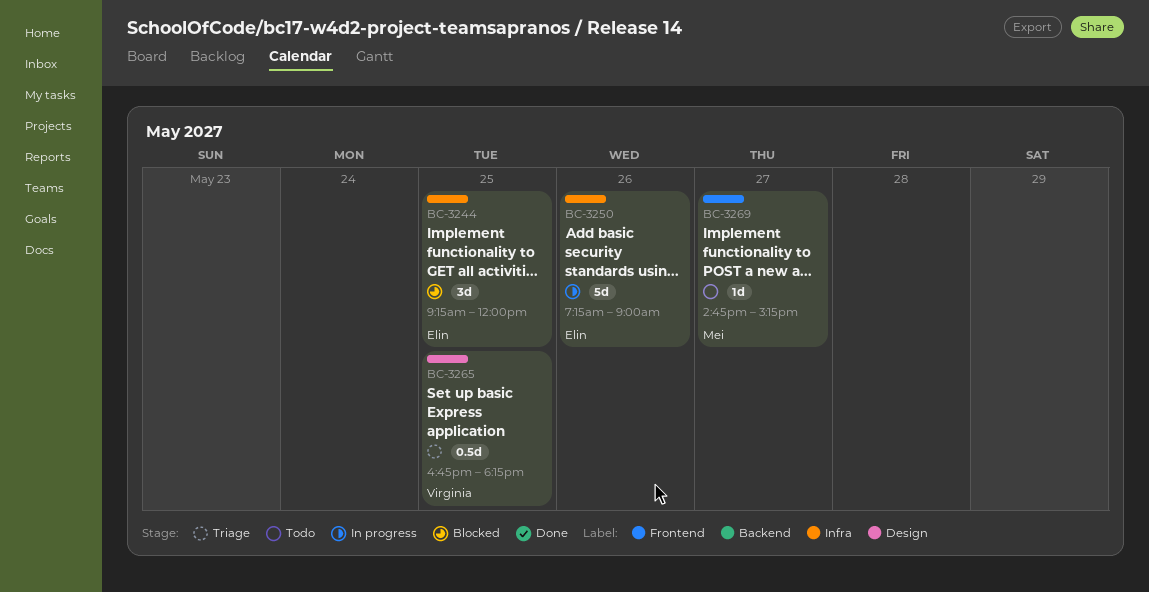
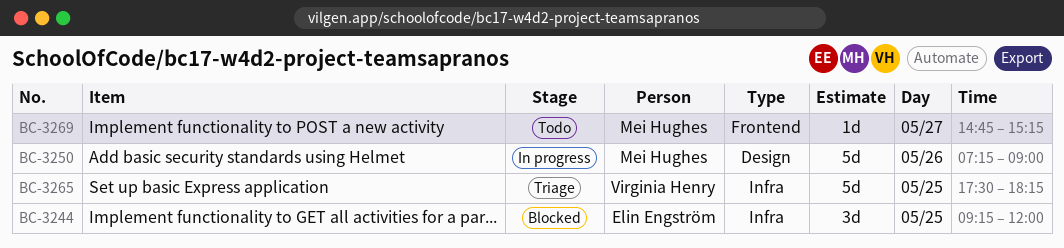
BC-3250, owner: Elin Engström -> Mei Hughes
BC-3250, label: Infra -> Design
BC-3265, label: Design -> Infra
BC-3265, estimate: 0.5d -> 5d
BC-3265, begins: 16:45 -> 17:30

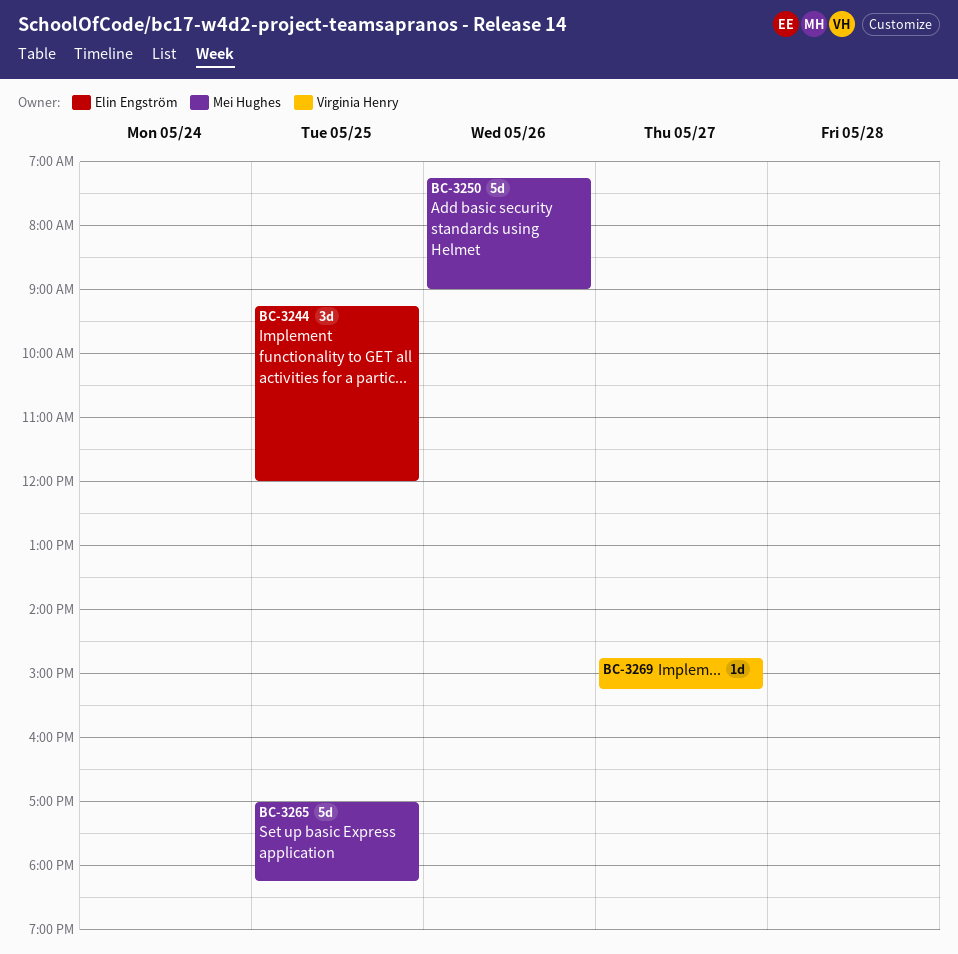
BC-3265, owner: Virginia Henry -> Mei Hughes
BC-3265, begins: 17:30 -> 17:00
BC-3269, owner: Mei Hughes -> Virginia Henry

